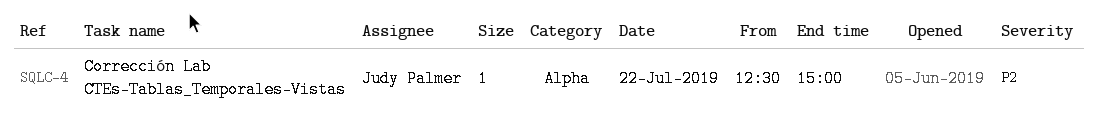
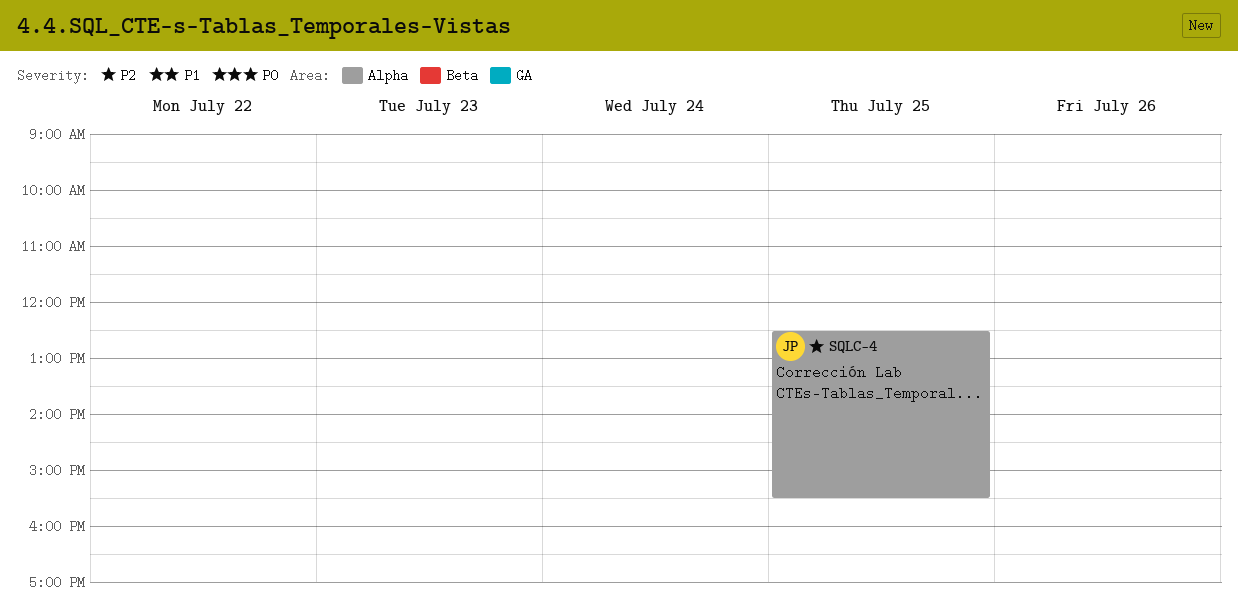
SQLC-4, day: Jul 22 -> Jul 25
SQLC-4, ends: 15:00 -> 15:30

